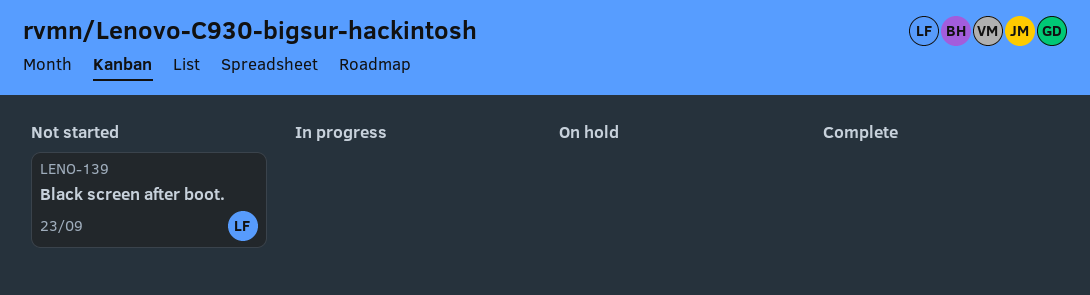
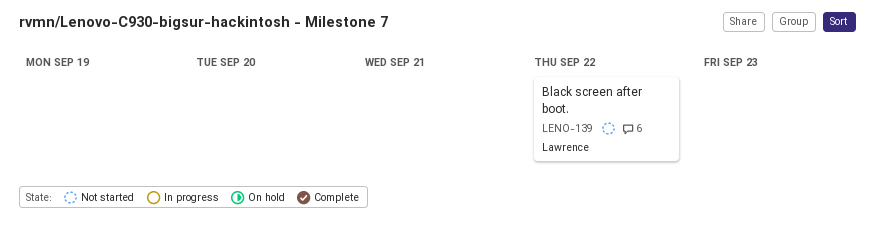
LENO-139, due: Sep 23 -> Sep 22

